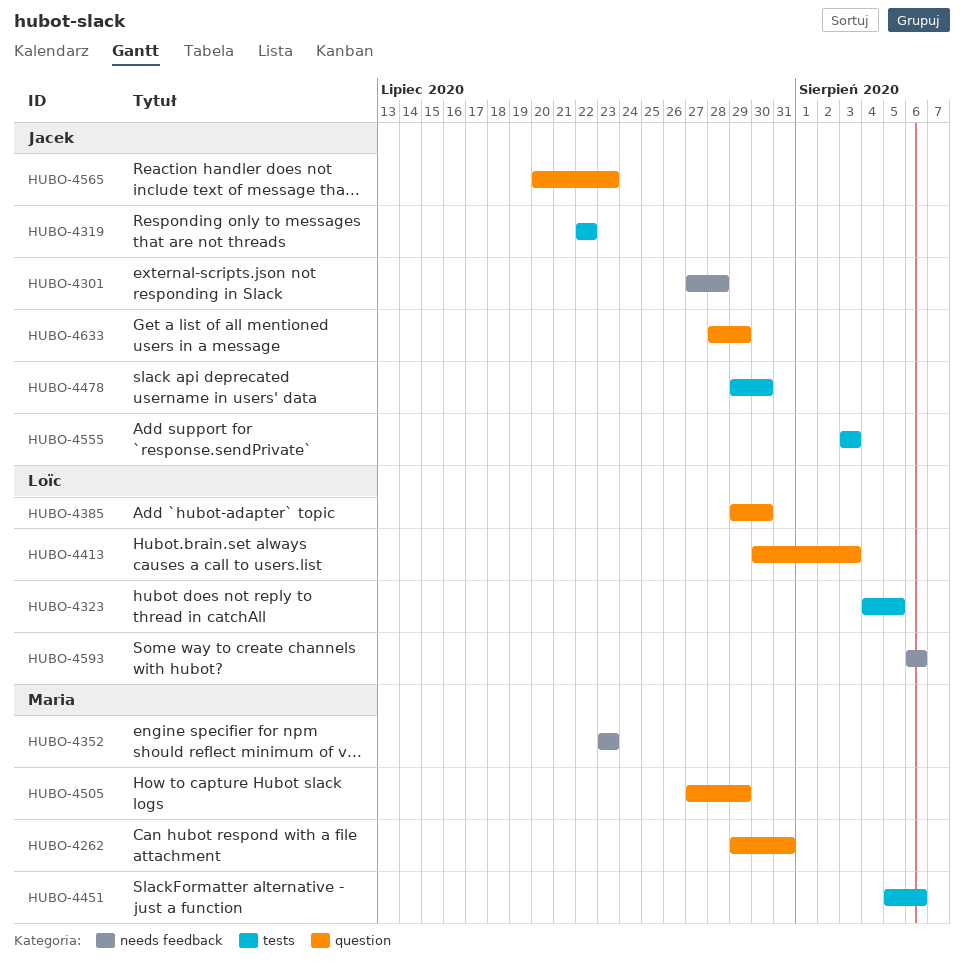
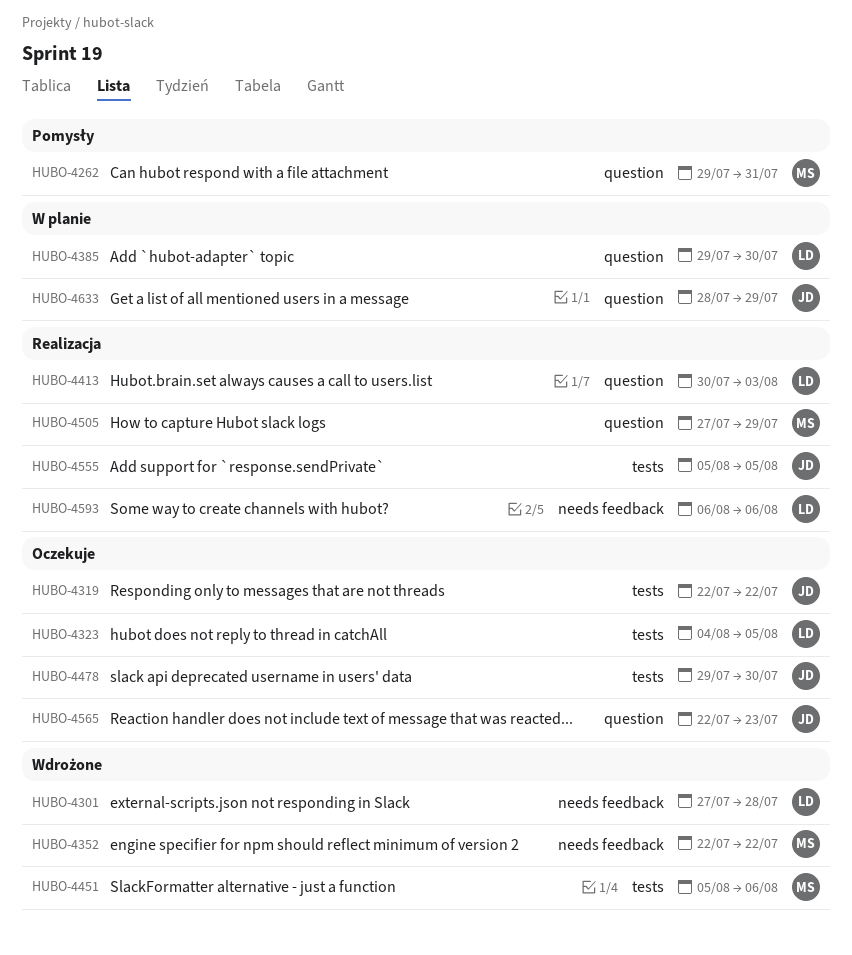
HUBO-4301, owner: Jacek -> Loïc
HUBO-4352, start: Jul 23 -> Jul 22
HUBO-4352, due: Jul 23 -> Jul 22
HUBO-4555, start: Aug 3 -> Aug 5
HUBO-4555, due: Aug 3 -> Aug 5
HUBO-4565, start: Jul 20 -> Jul 22

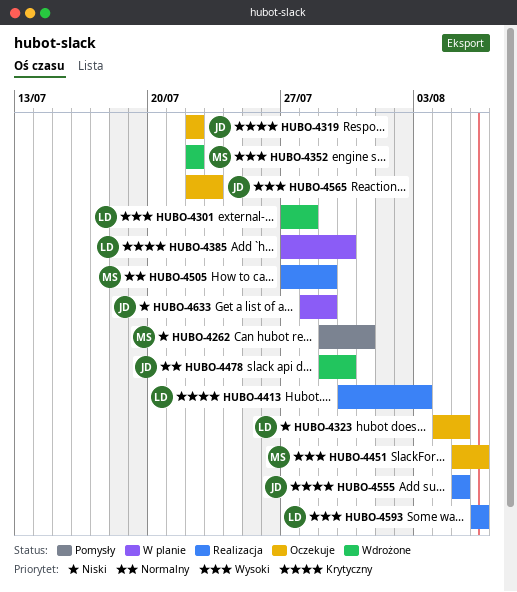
HUBO-4385, start: Jul 29 -> Jul 27
HUBO-4451, status: Wdrożone -> Oczekuje
HUBO-4478, status: Oczekuje -> Wdrożone

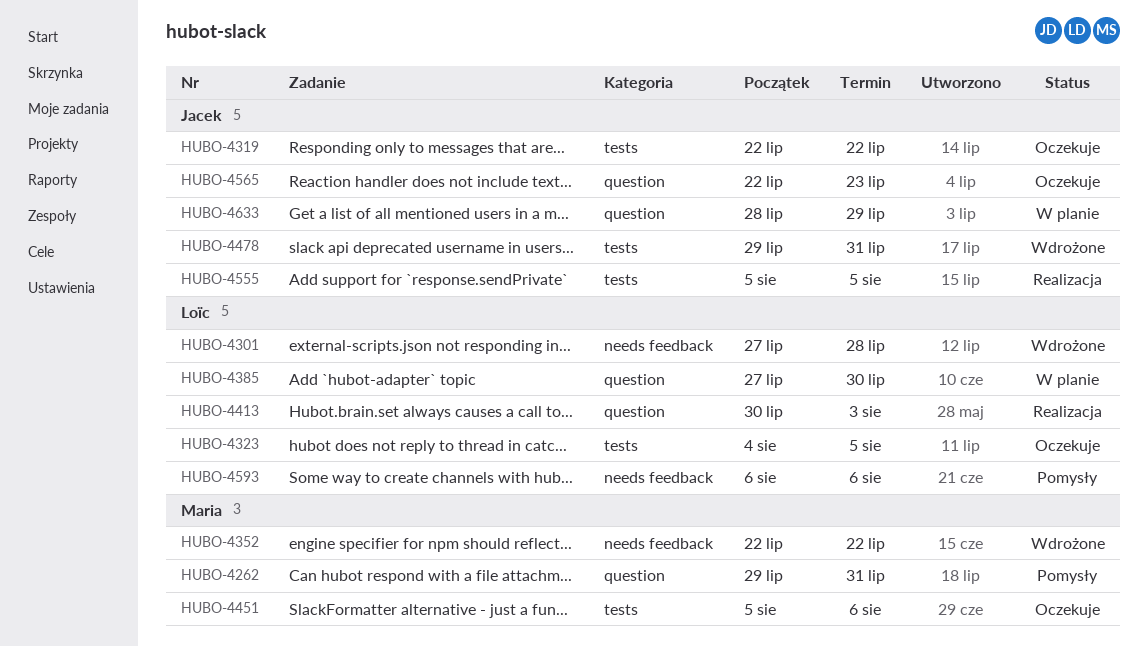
HUBO-4478, due: Jul 30 -> Jul 31
HUBO-4505: present -> none
HUBO-4593, status: Realizacja -> Pomysły

